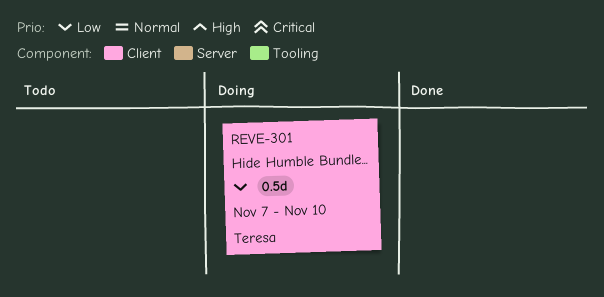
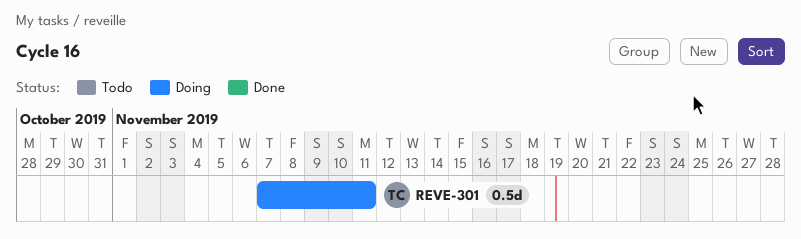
REVE-301, due: Nov 10 -> Nov 11

